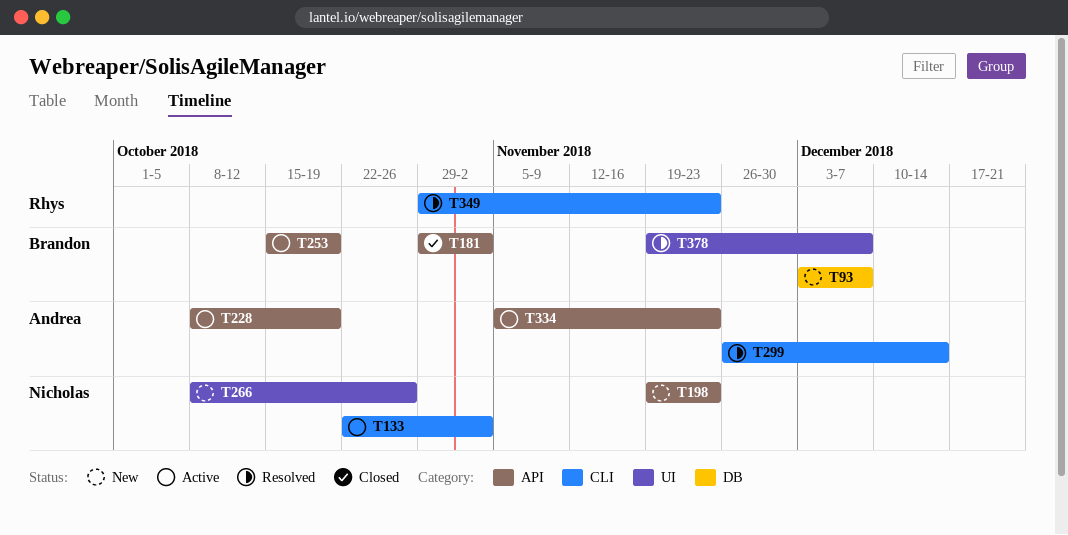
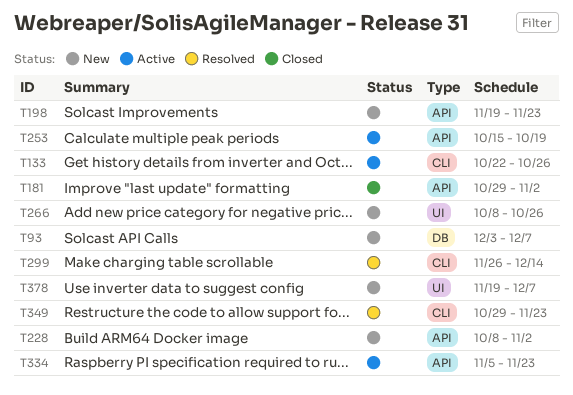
T133, due: Nov 2 -> Oct 26
T228, status: Active -> New
T228, due: Oct 19 -> Nov 2
T378, status: Resolved -> New

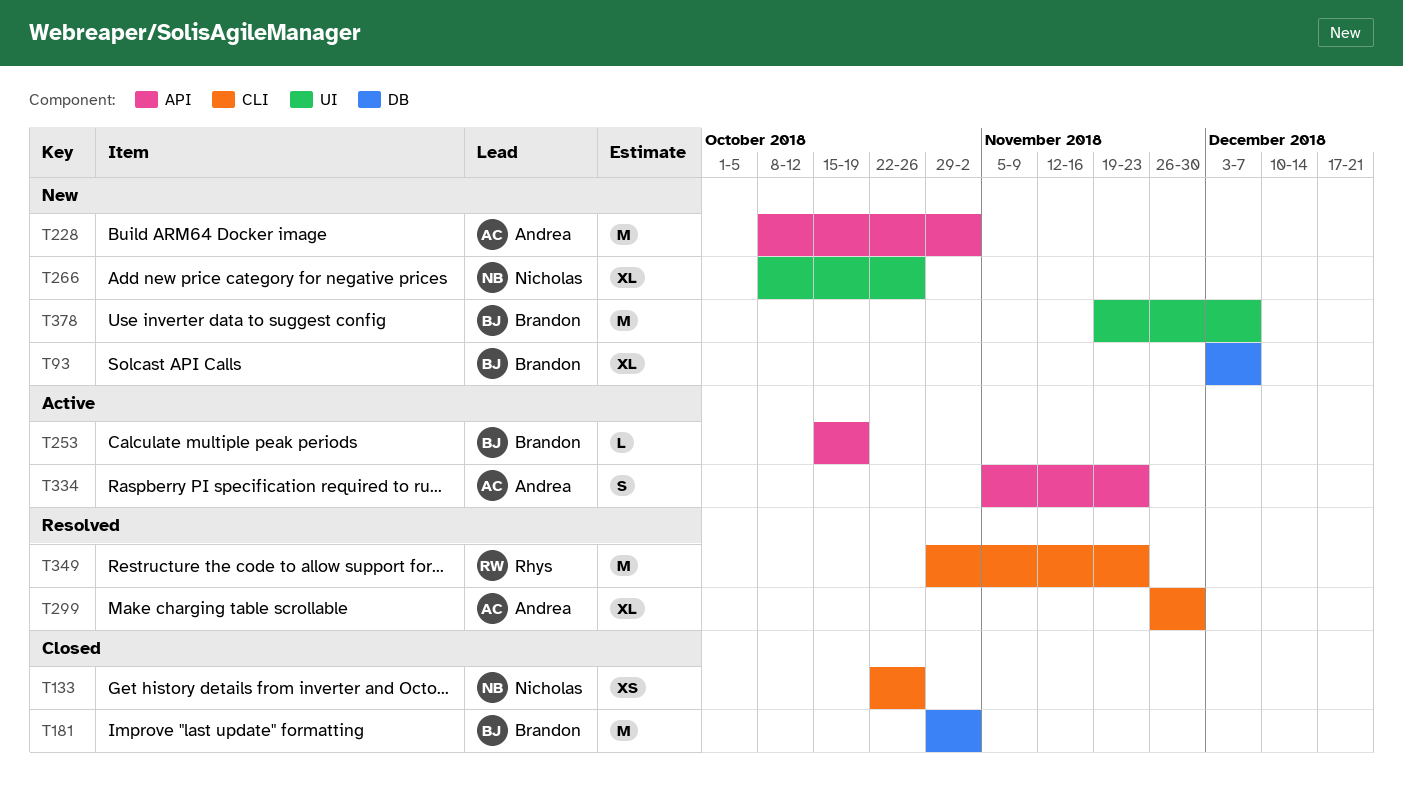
T133, status: Active -> Closed
T181, label: API -> DB
T198: present -> none
T299, due: Dec 14 -> Nov 30

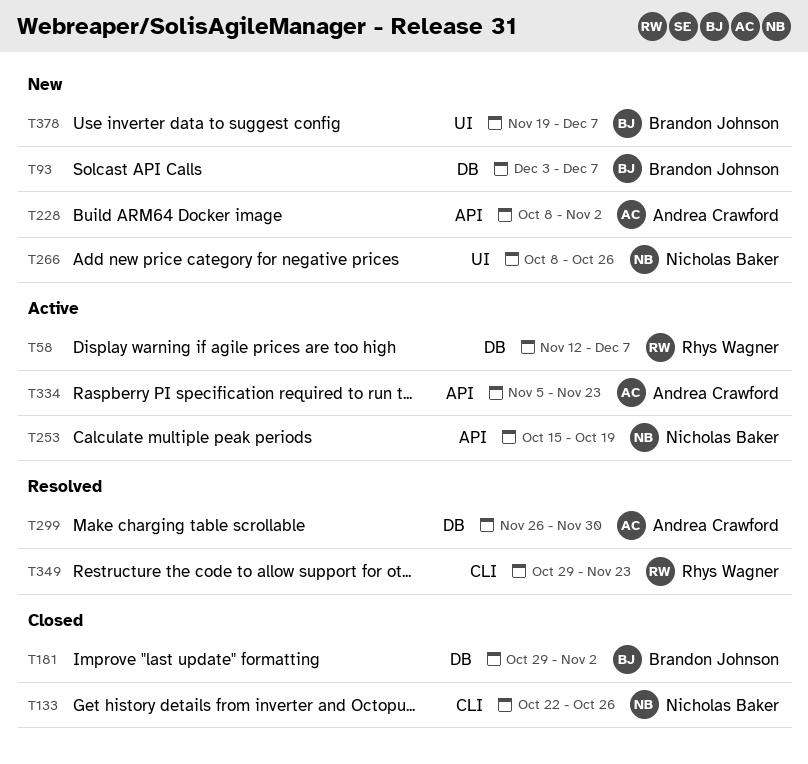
T58: none -> present
T253, owner: Brandon Johnson -> Nicholas Baker
T299, label: CLI -> DB

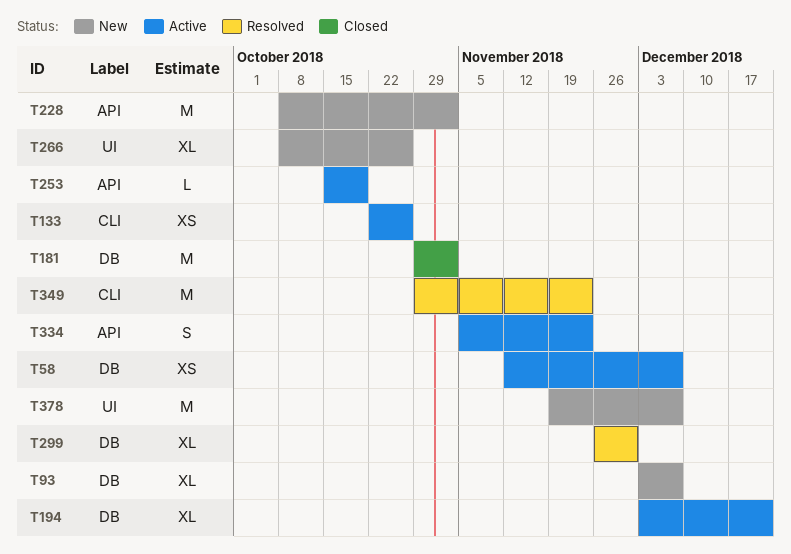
T133, status: Closed -> Active
T194: none -> present

